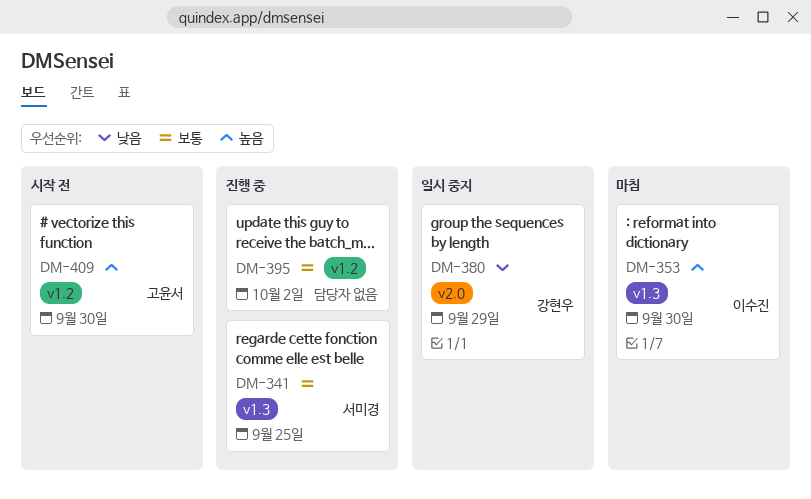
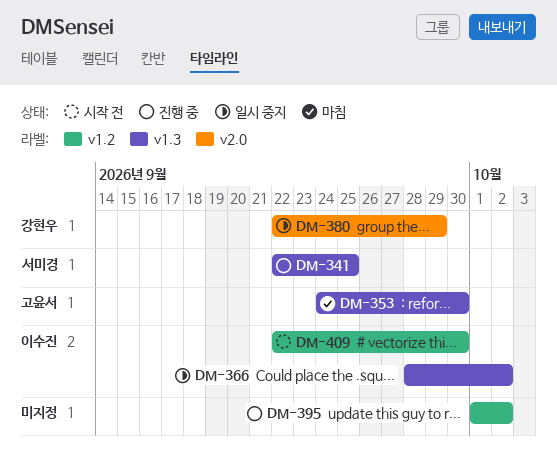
DM-353, owner: 이수진 -> 고윤서
DM-366: none -> present
DM-409, owner: 고윤서 -> 이수진

